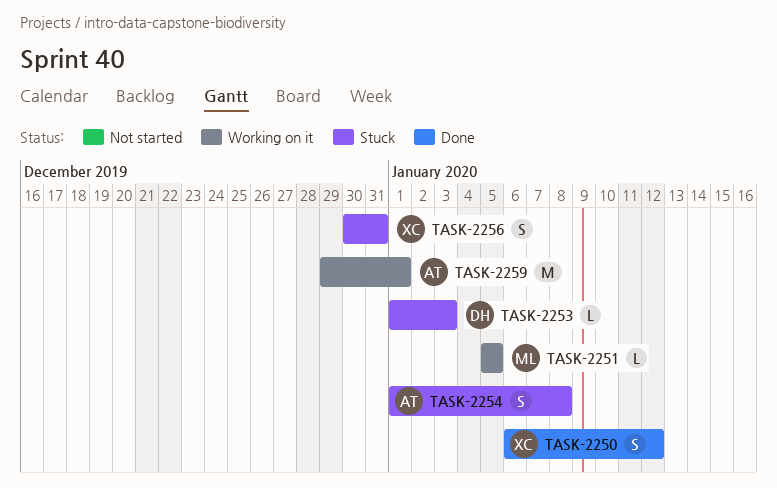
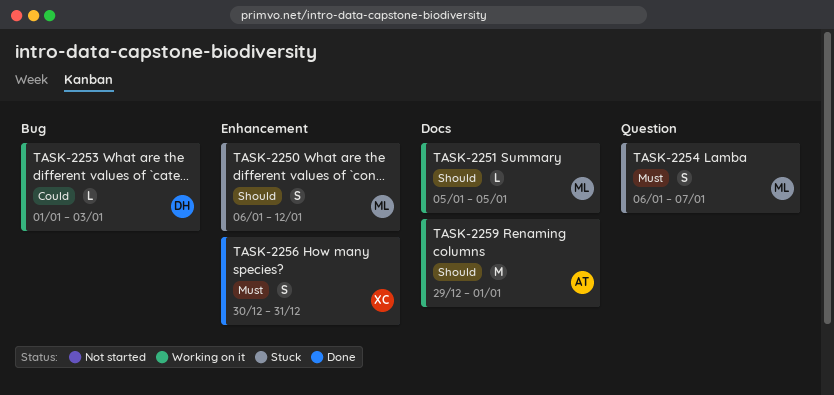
TASK-2250, status: Done -> Stuck
TASK-2250, owner: XC -> ML
TASK-2253, status: Stuck -> Working on it
TASK-2254, owner: AT -> ML
TASK-2254, start: Jan 1 -> Jan 6
TASK-2254, due: Jan 8 -> Jan 7
TASK-2256, status: Stuck -> Done

